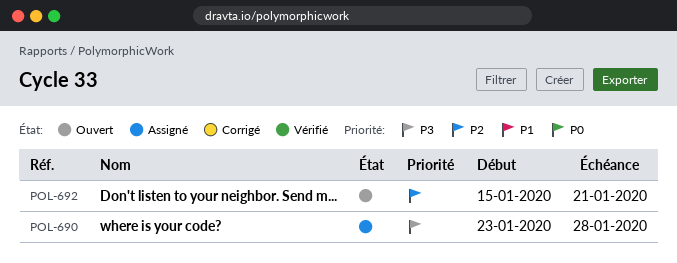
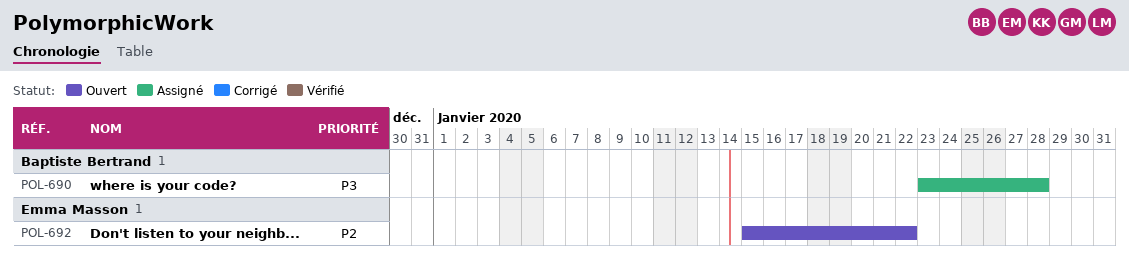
POL-692, due: Jan 21 -> Jan 22

